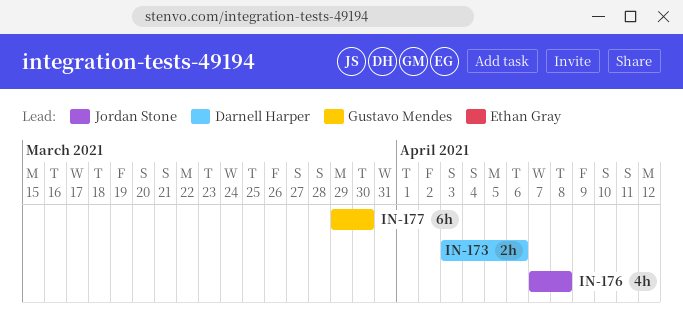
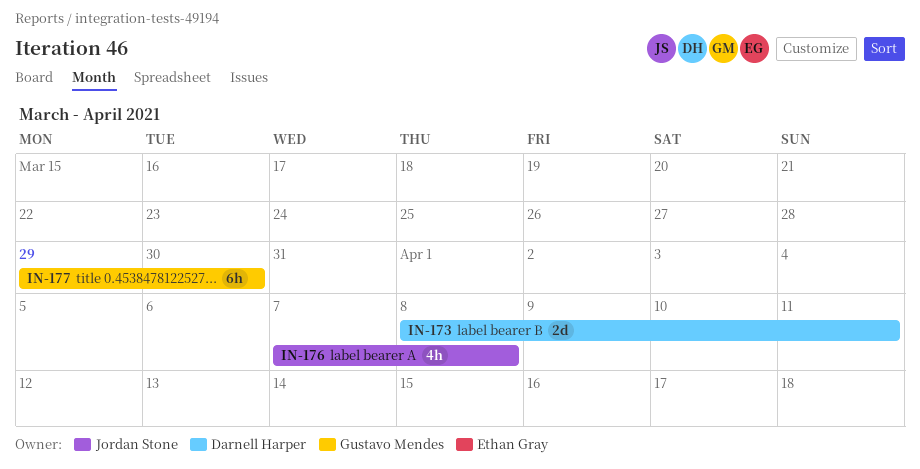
IN-173, estimate: 2h -> 2d
IN-173, start: Apr 3 -> Apr 8
IN-173, due: Apr 6 -> Apr 11

